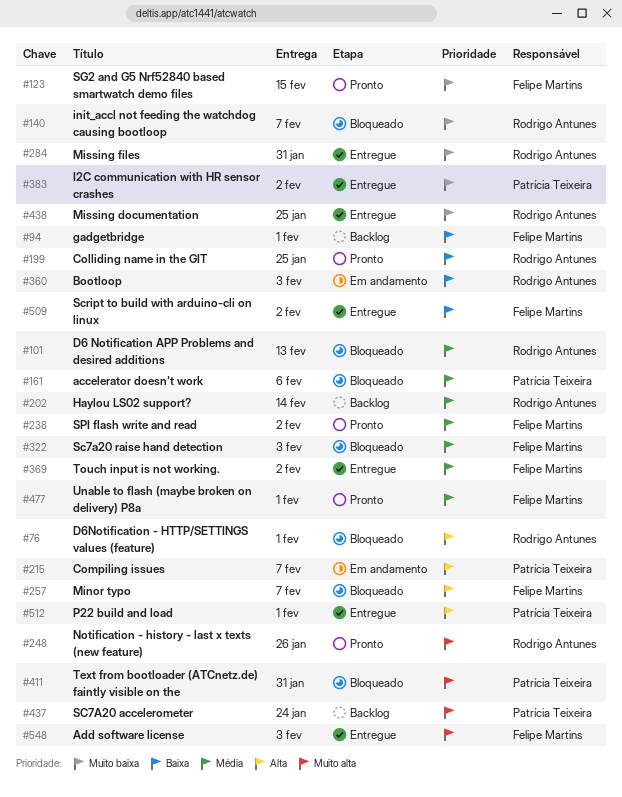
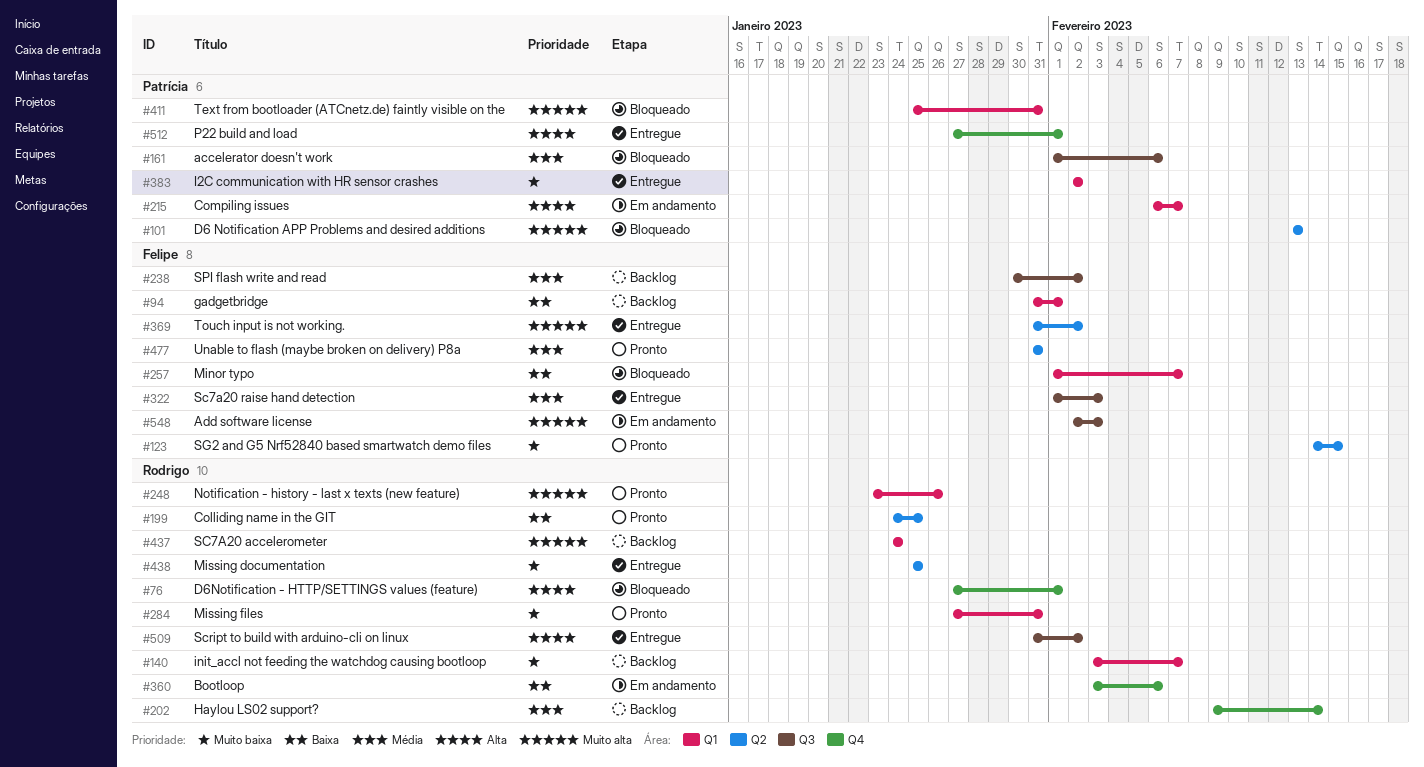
#101, owner: Rodrigo Antunes -> Patrícia Teixeira
#101, priority: Média -> Muito alta
#140, status: Bloqueado -> Backlog
#238, status: Pronto -> Backlog
#257, priority: Alta -> Baixa
#284, status: Entregue -> Pronto
#322, status: Bloqueado -> Entregue
#360, due: Feb 3 -> Feb 6
#369, priority: Média -> Muito alta
#437, owner: Patrícia Teixeira -> Rodrigo Antunes
#477, due: Feb 1 -> Jan 31
#509, owner: Felipe Martins -> Rodrigo Antunes
#509, priority: Baixa -> Alta
#548, status: Entregue -> Em andamento

